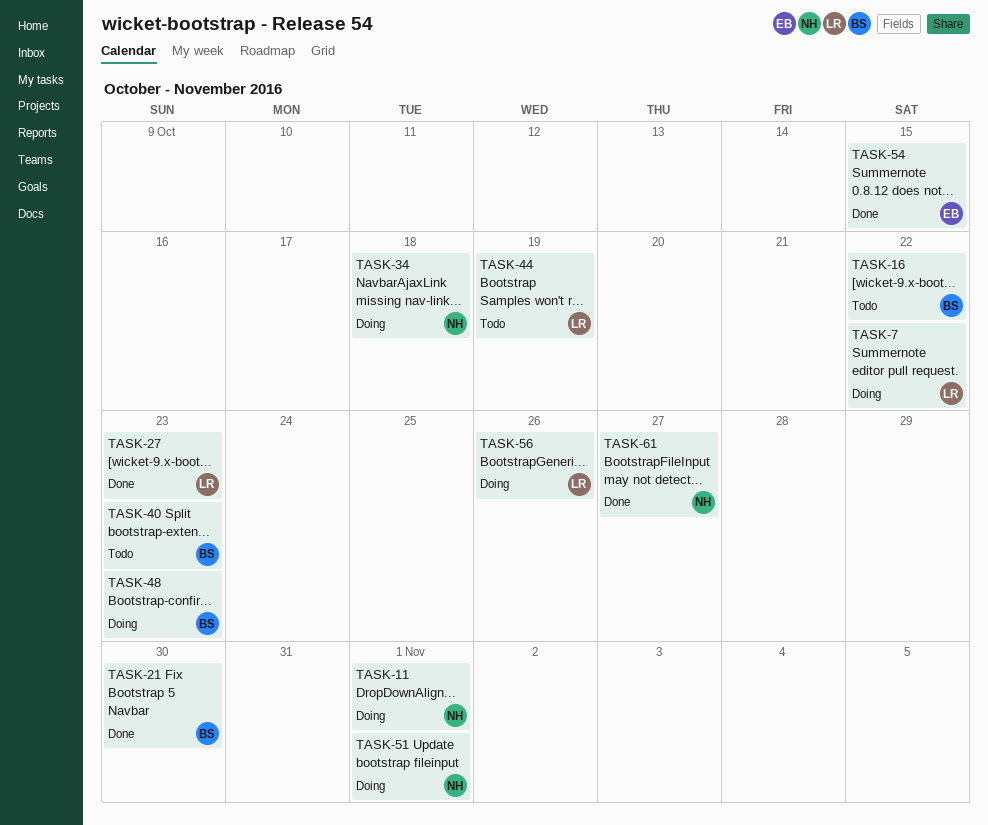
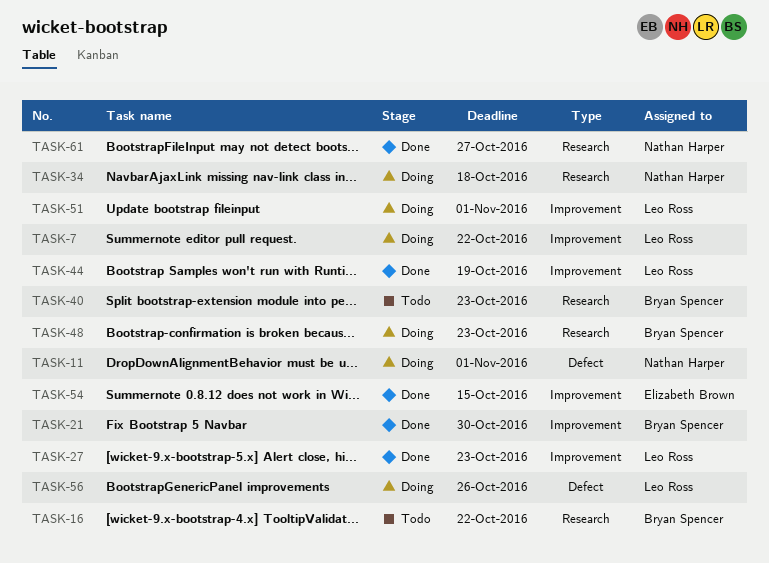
TASK-44, status: Todo -> Done
TASK-51, owner: Nathan Harper -> Leo Ross

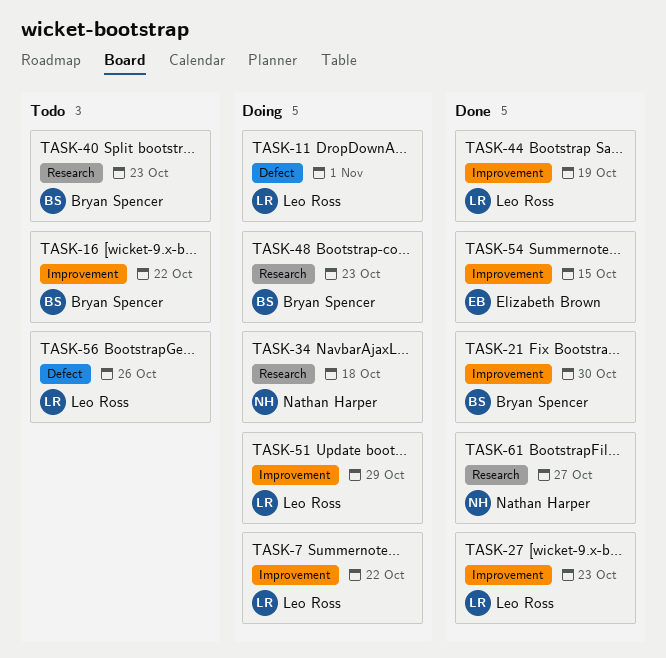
TASK-11, owner: Nathan Harper -> Leo Ross
TASK-16, label: Research -> Improvement
TASK-51, due: Nov 1 -> Oct 29
TASK-56, status: Doing -> Todo

